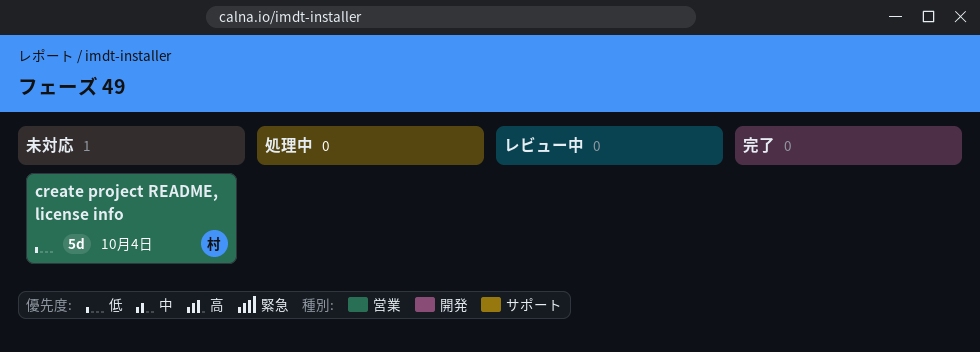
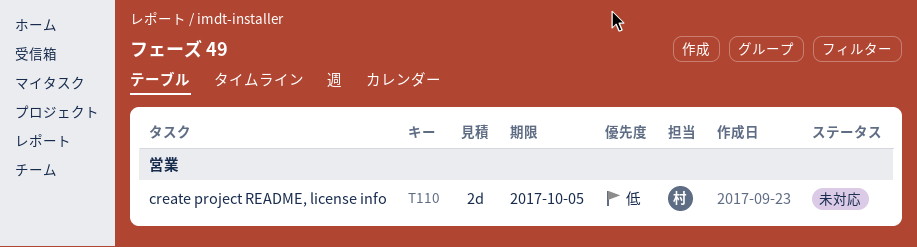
create project README, license info, estimate: 5d -> 2d
create project README, license info, due: Oct 4 -> Oct 5

